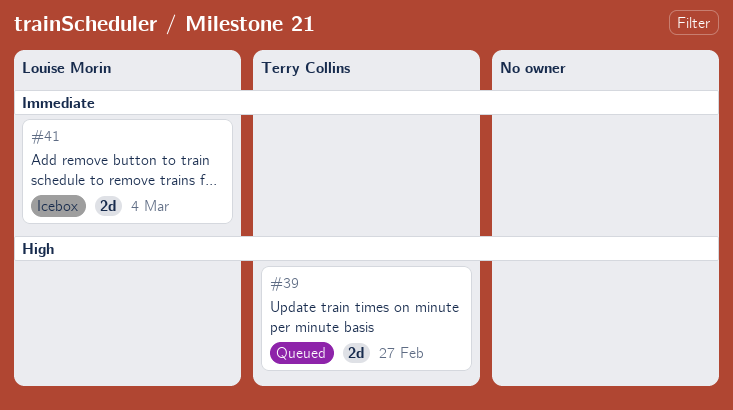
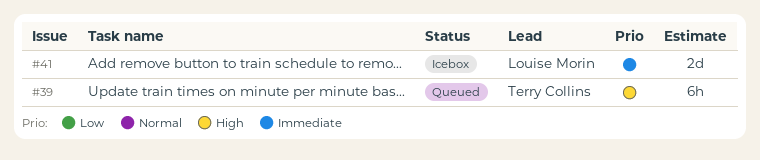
#39, estimate: 2d -> 6h

